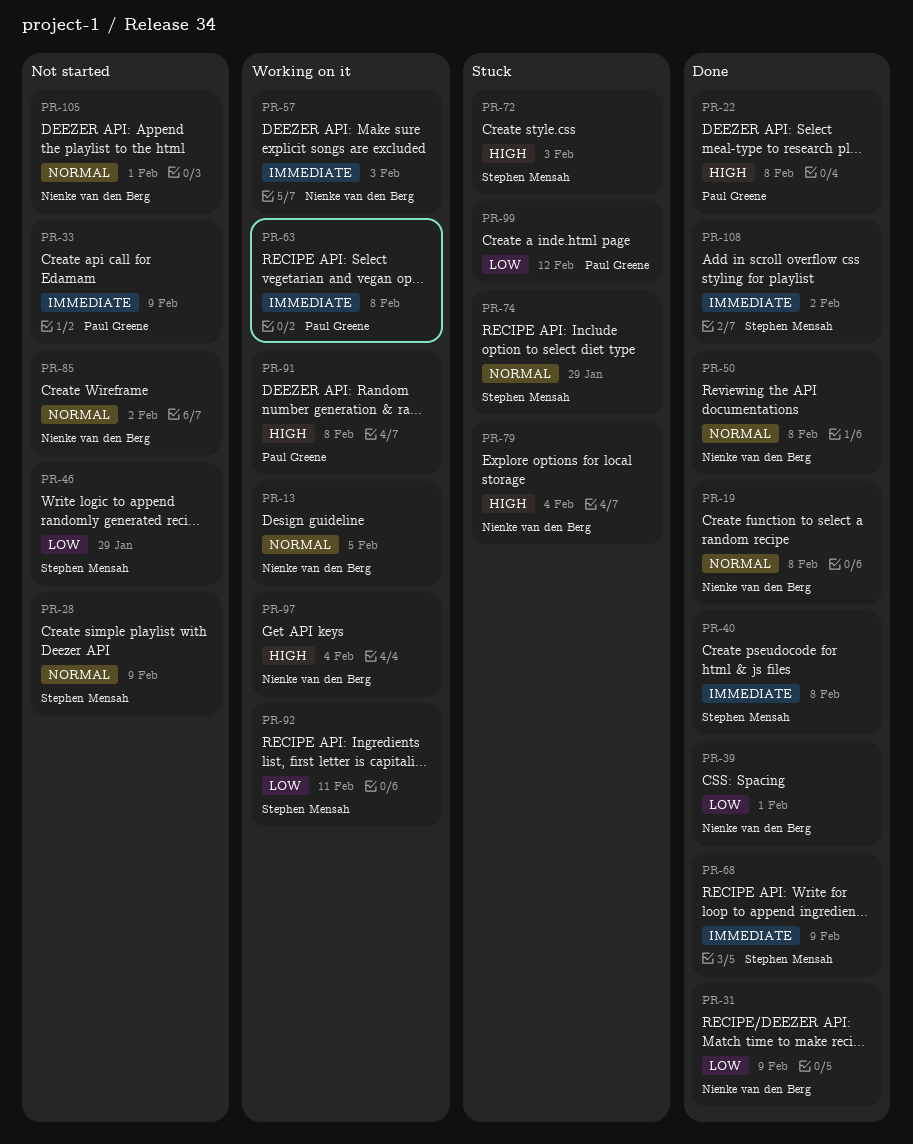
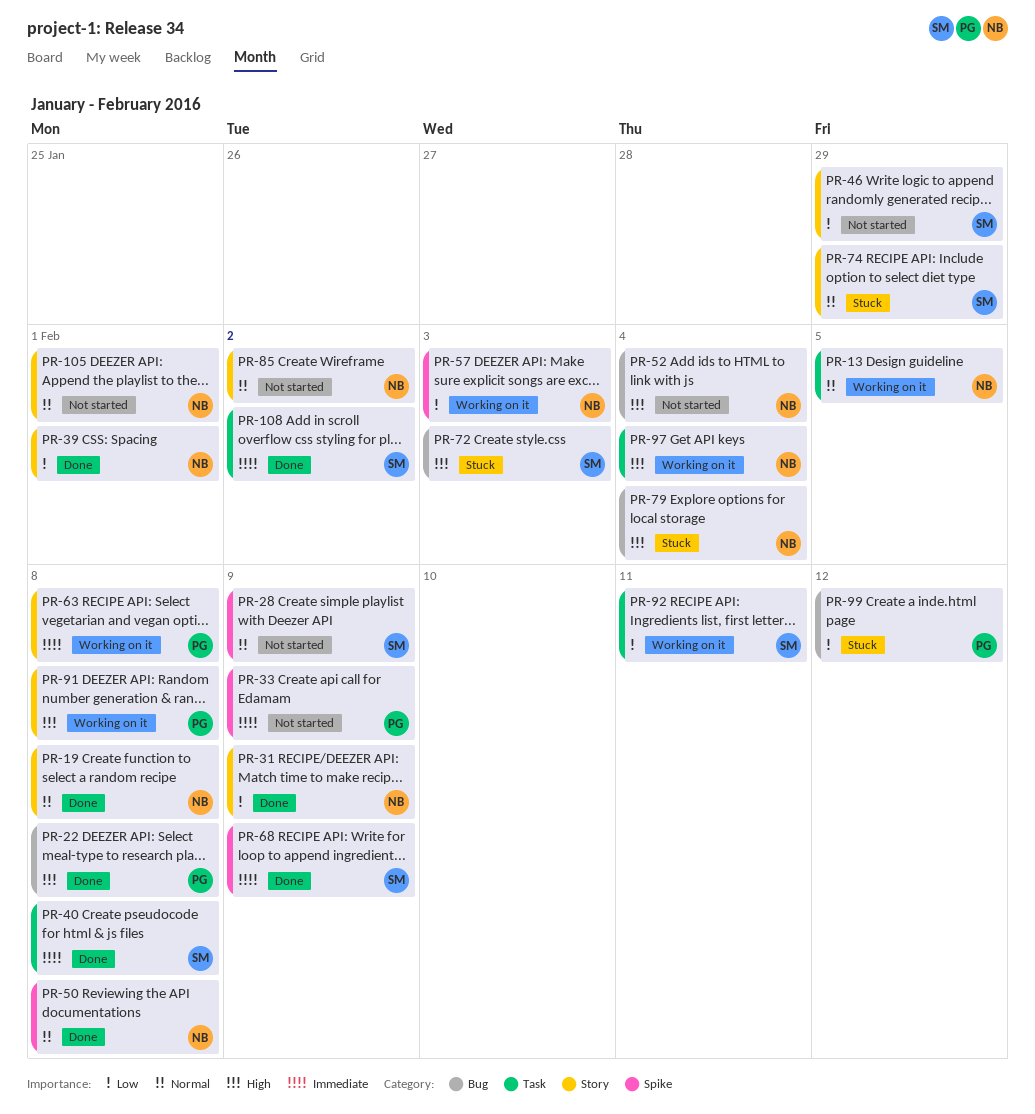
PR-52: none -> present
PR-57, priority: Immediate -> Low

